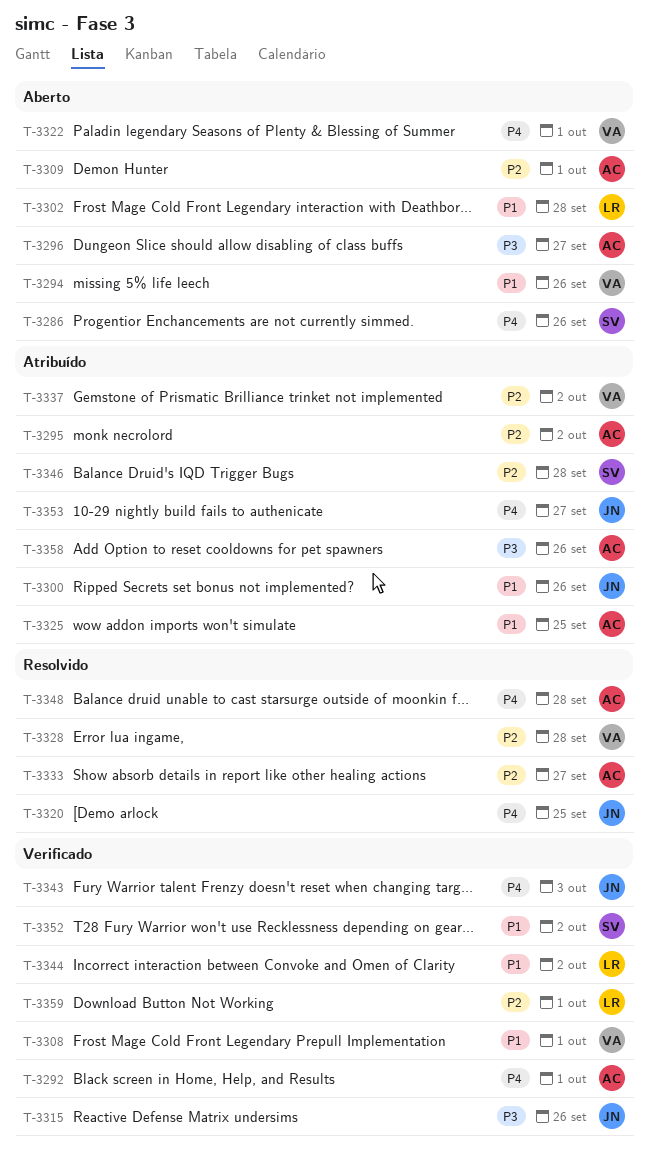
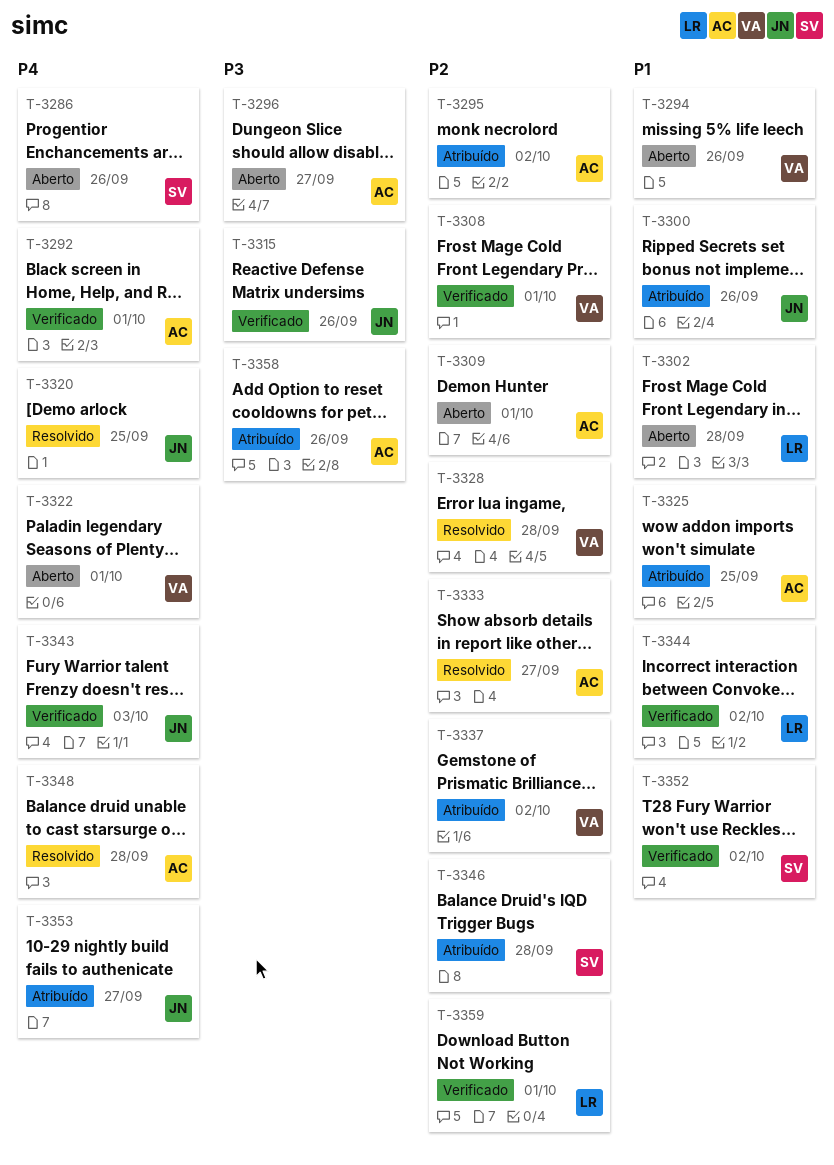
T-3308, priority: P1 -> P2

